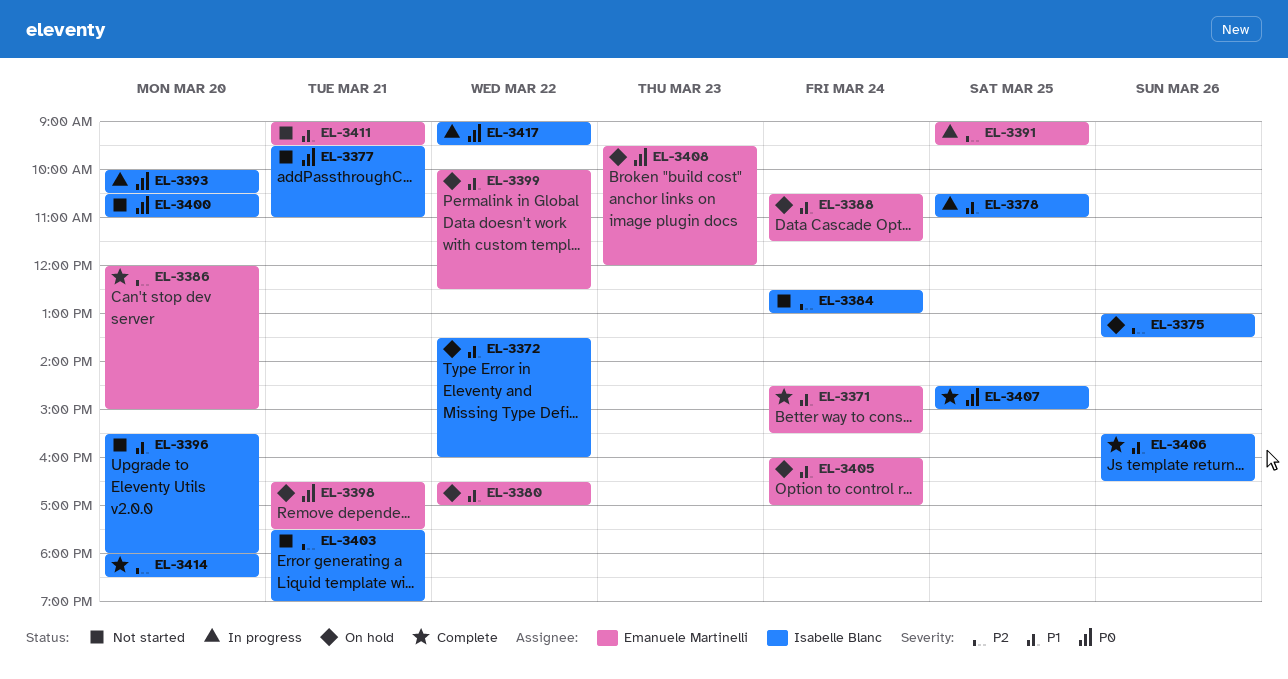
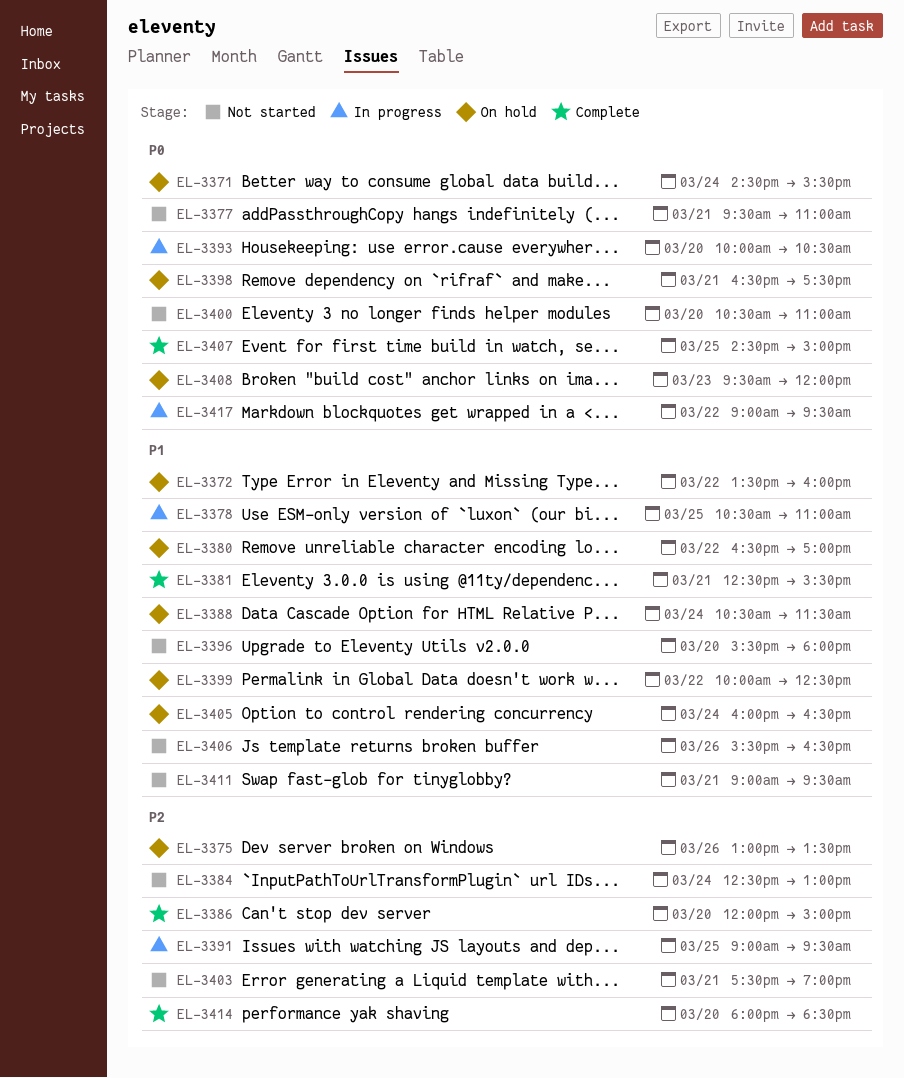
EL-3371, status: Complete -> On hold
EL-3371, priority: P1 -> P0
EL-3381: none -> present
EL-3405, ends: 17:00 -> 16:30
EL-3406, status: Complete -> Not started

